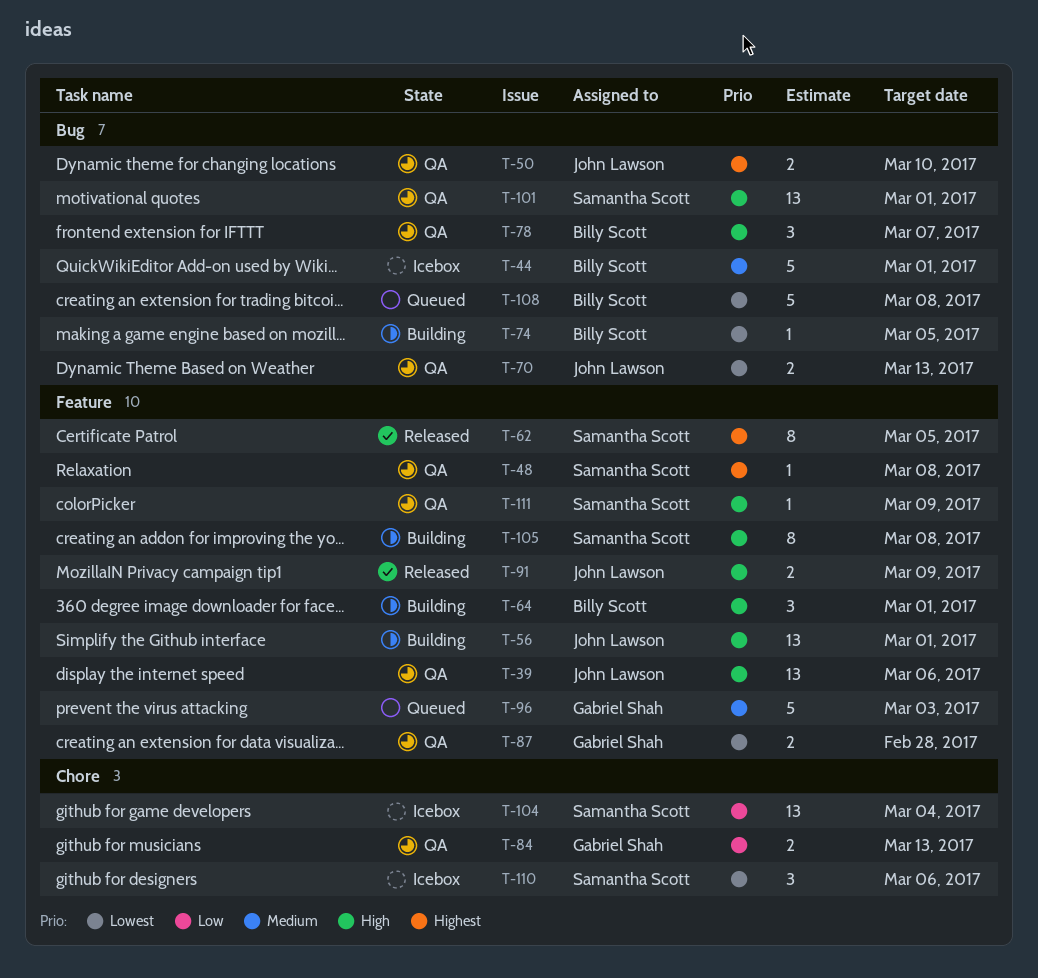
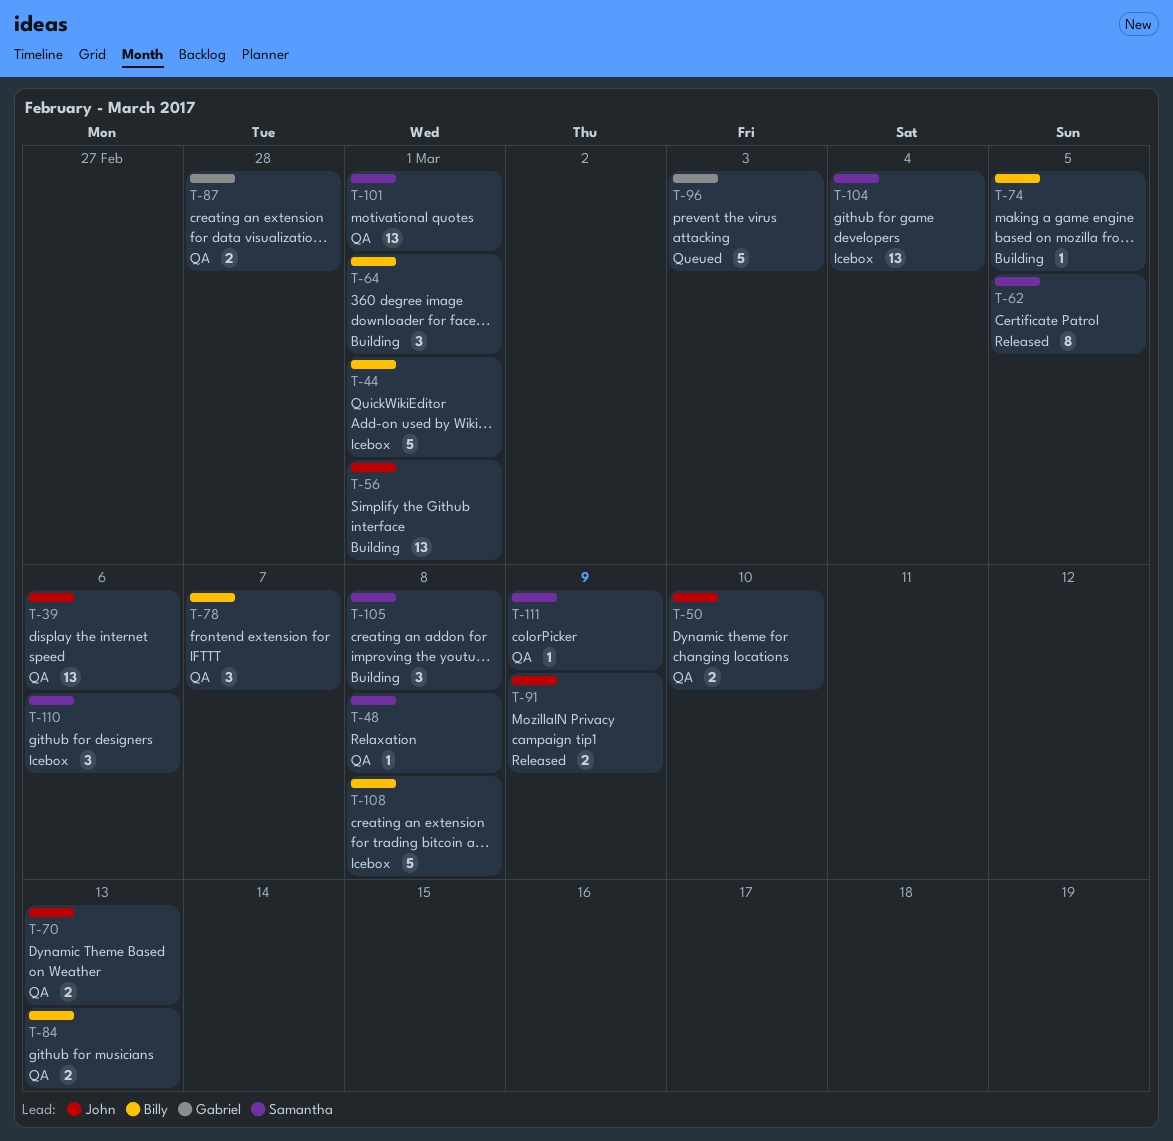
T-84, owner: Gabriel Shah -> Billy Scott
T-105, estimate: 8 -> 3
T-108, status: Queued -> Icebox

